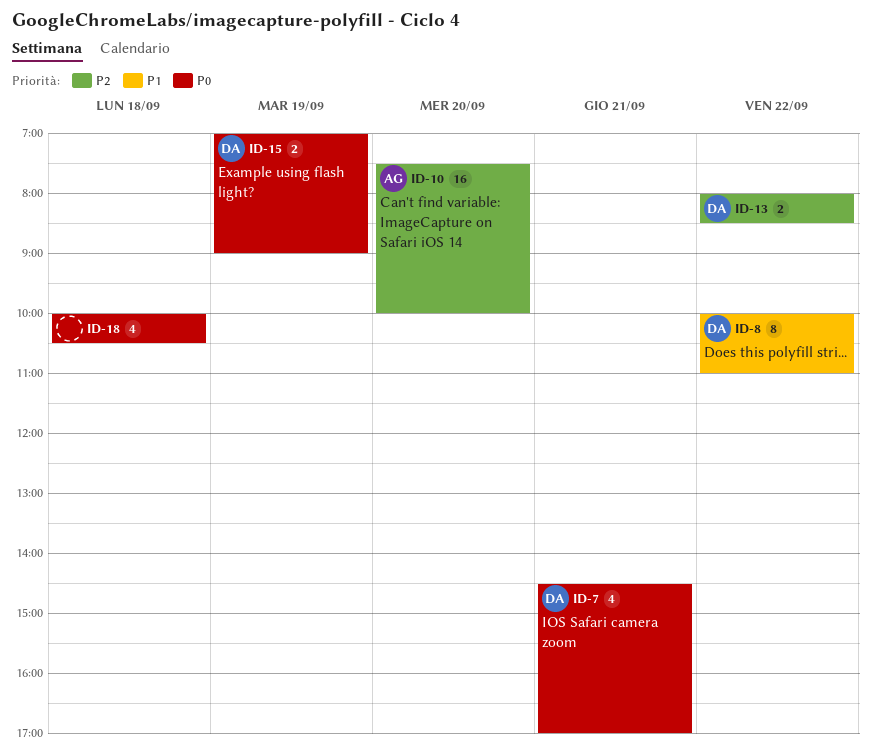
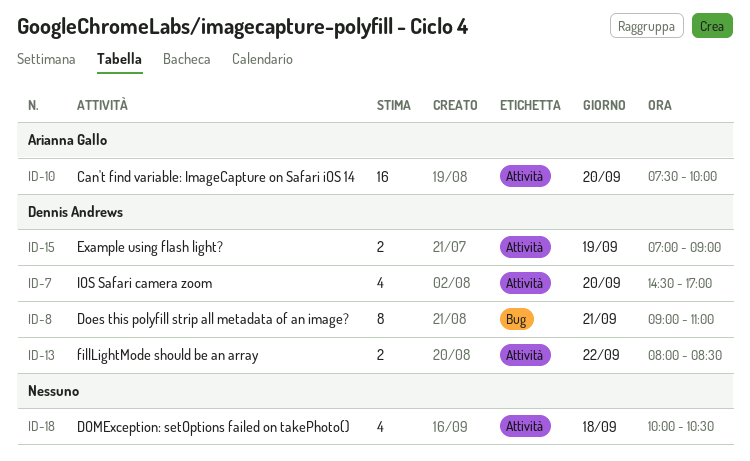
ID-7, day: Sep 21 -> Sep 20
ID-8, day: Sep 22 -> Sep 21
ID-8, begins: 10:00 -> 09:00

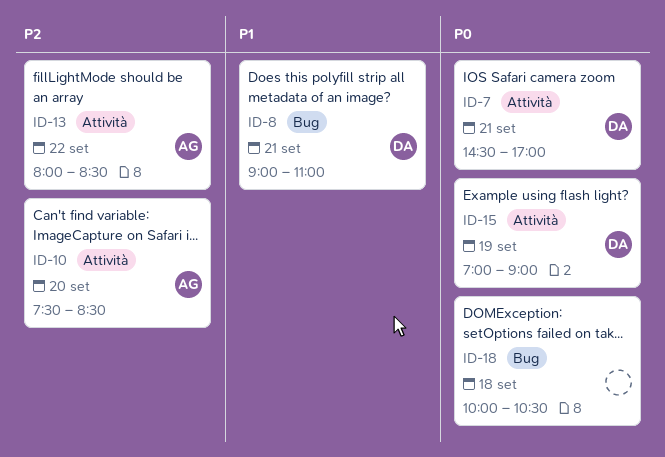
ID-7, day: Sep 20 -> Sep 21
ID-10, ends: 10:00 -> 08:30
ID-13, owner: Dennis Andrews -> Arianna Gallo
ID-18, label: Attività -> Bug

